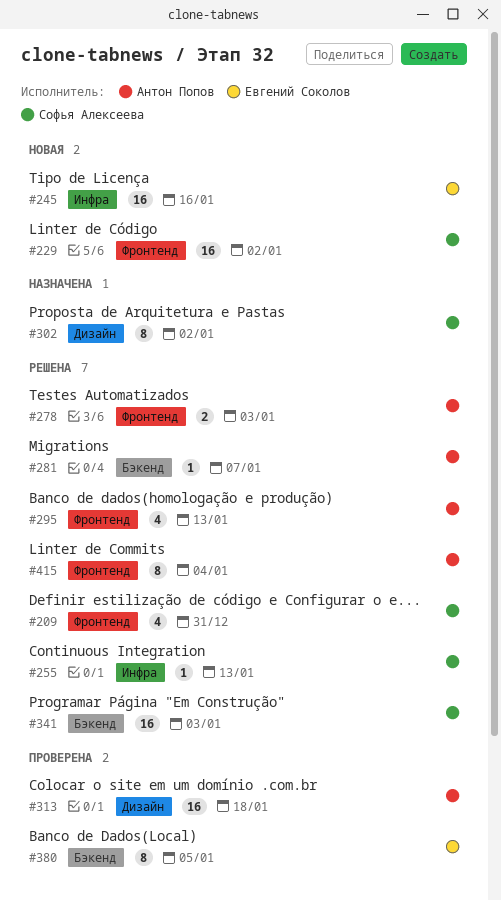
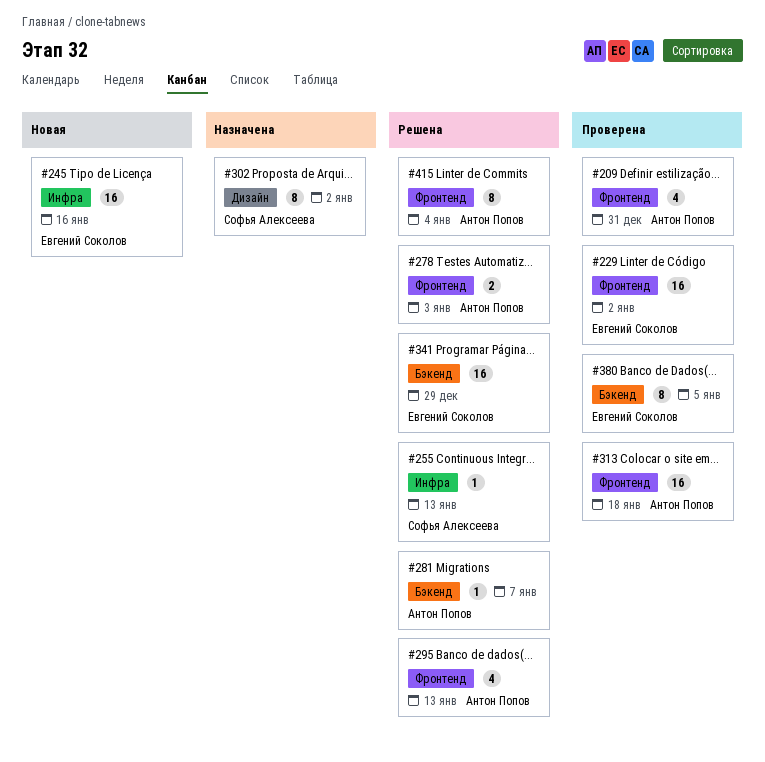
#209, status: Решена -> Проверена
#209, owner: Софья Алексеева -> Антон Попов
#229, status: Новая -> Проверена
#229, owner: Софья Алексеева -> Евгений Соколов
#313, label: Дизайн -> Фронтенд
#341, owner: Софья Алексеева -> Евгений Соколов
#341, due: Jan 3 -> Dec 29

